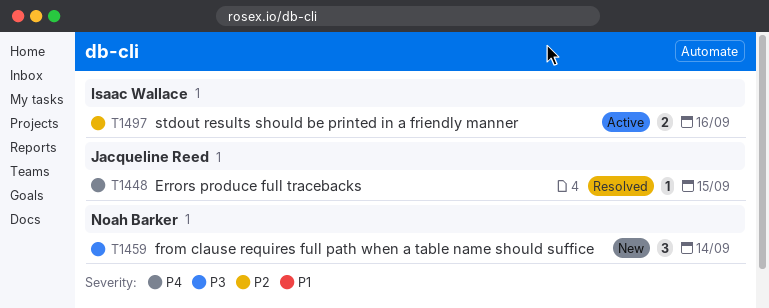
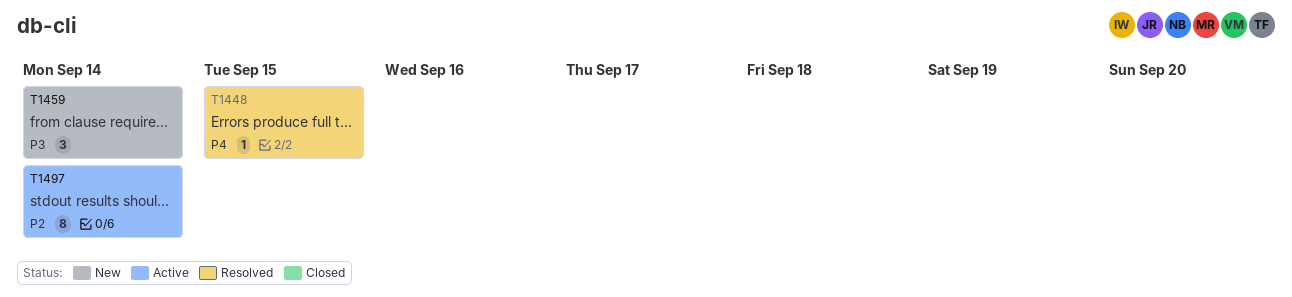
T1497, estimate: 2 -> 8
T1497, due: Sep 16 -> Sep 14

